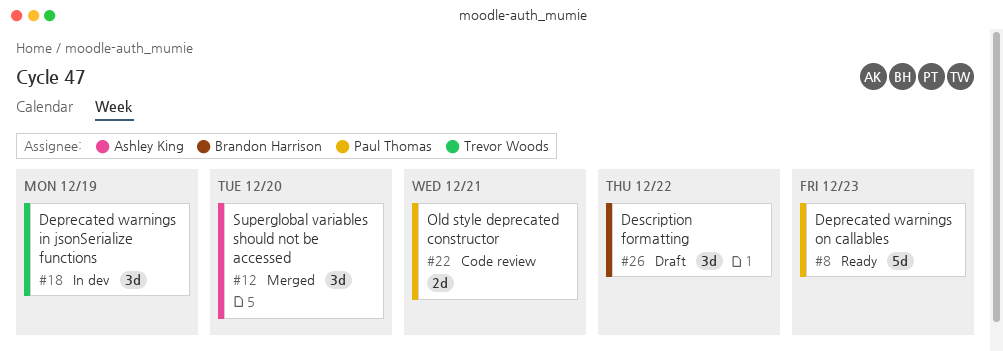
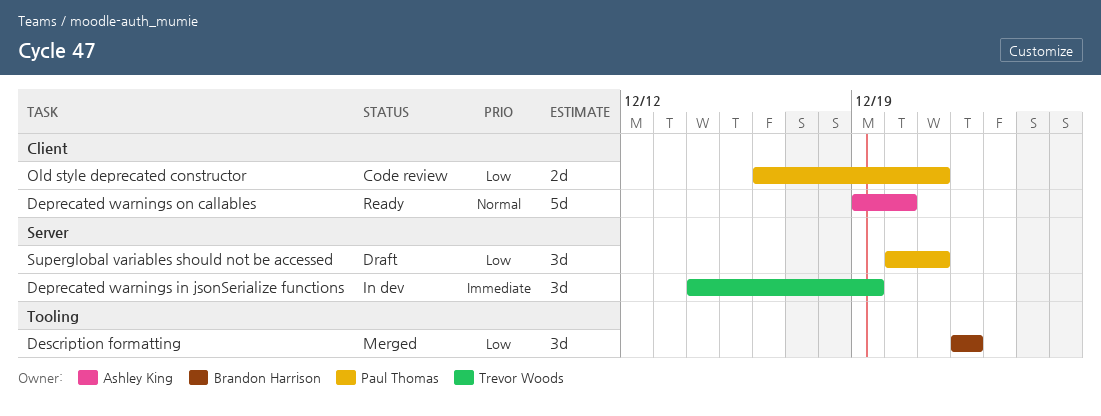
Deprecated warnings on callables, owner: Paul Thomas -> Ashley King
Deprecated warnings on callables, due: Dec 23 -> Dec 20
Description formatting, status: Draft -> Merged
Superglobal variables should not be accessed, status: Merged -> Draft
Superglobal variables should not be accessed, owner: Ashley King -> Paul Thomas
Superglobal variables should not be accessed, due: Dec 20 -> Dec 21

